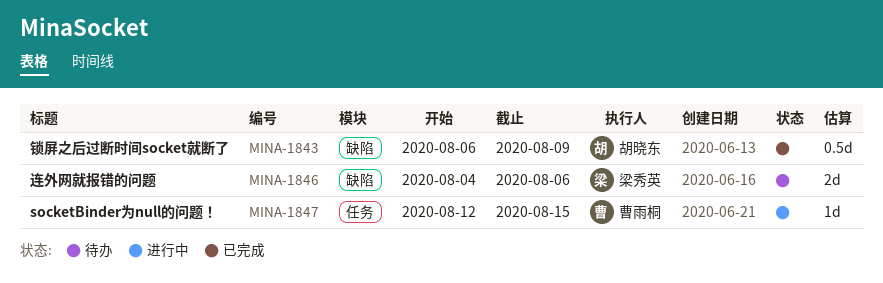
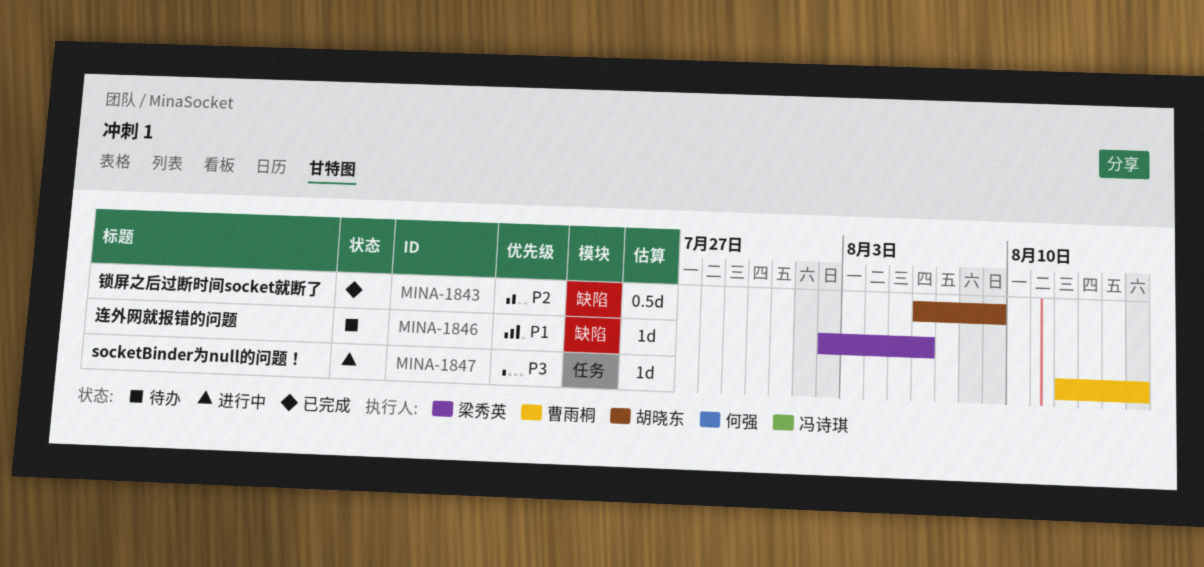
MINA-1846, estimate: 2d -> 1d
MINA-1846, start: Aug 4 -> Aug 2

